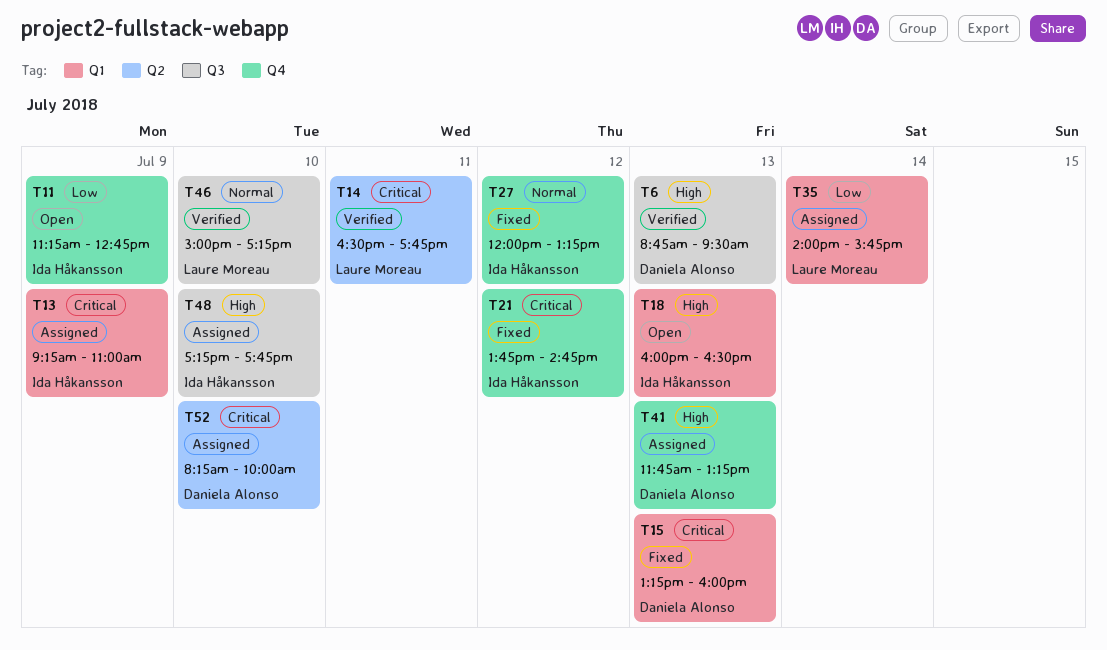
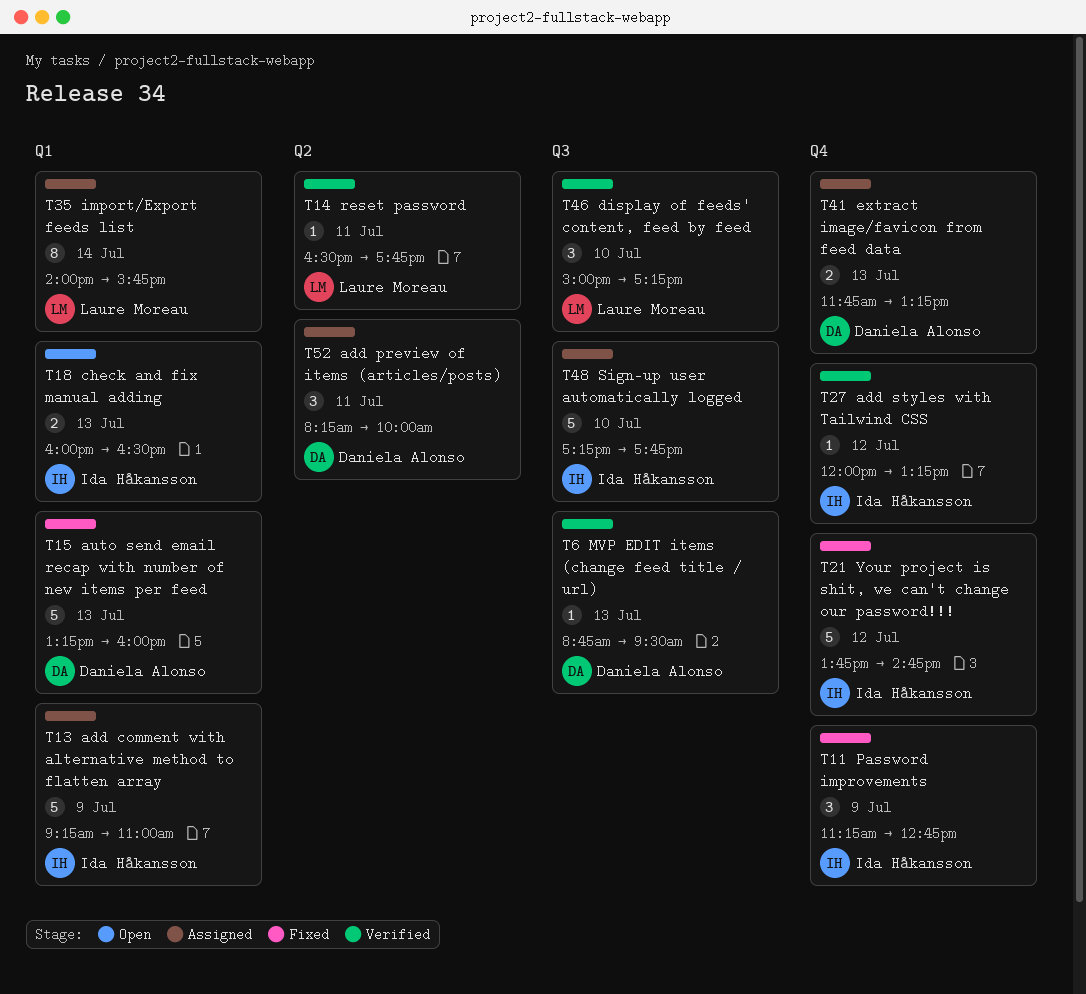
T11, status: Open -> Fixed
T27, status: Fixed -> Verified
T52, day: Jul 10 -> Jul 11

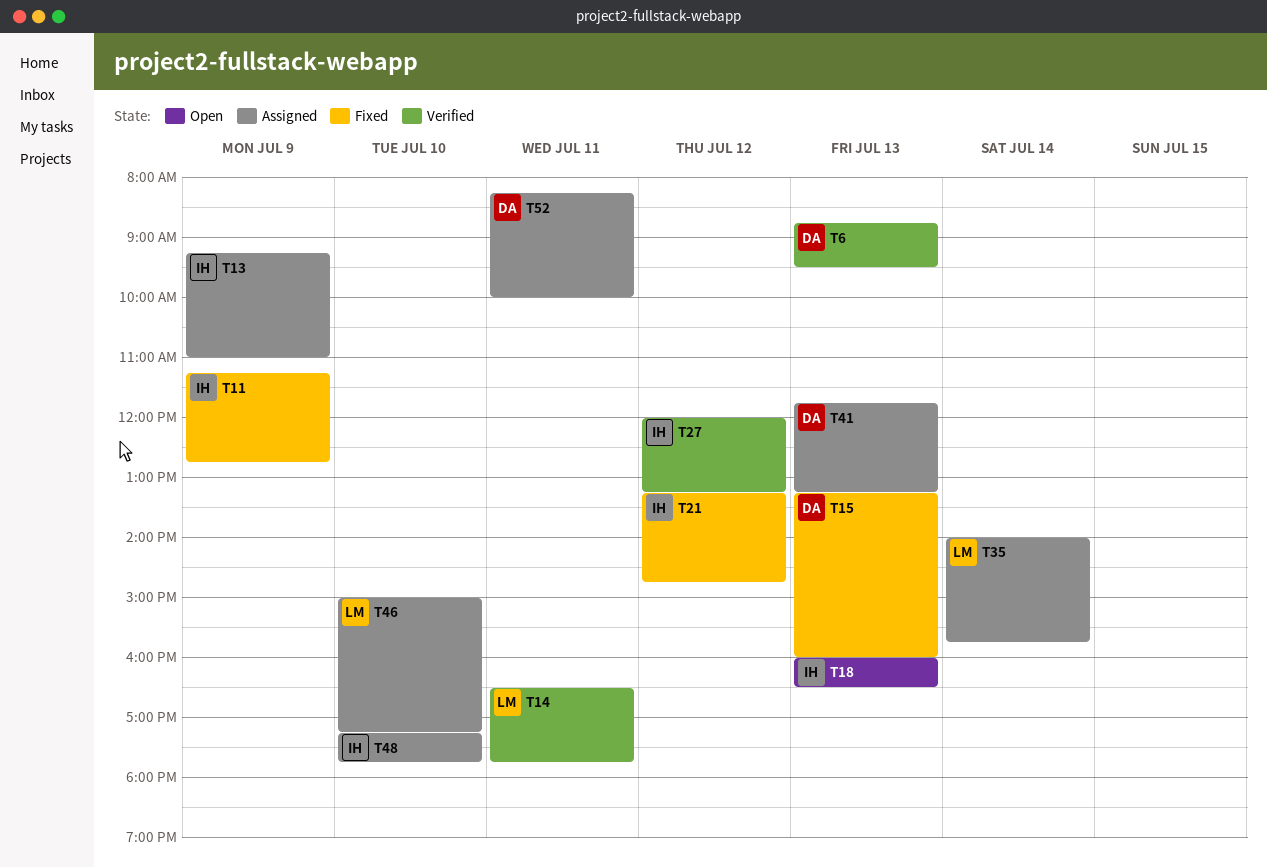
T21, begins: 13:45 -> 13:15
T46, status: Verified -> Assigned

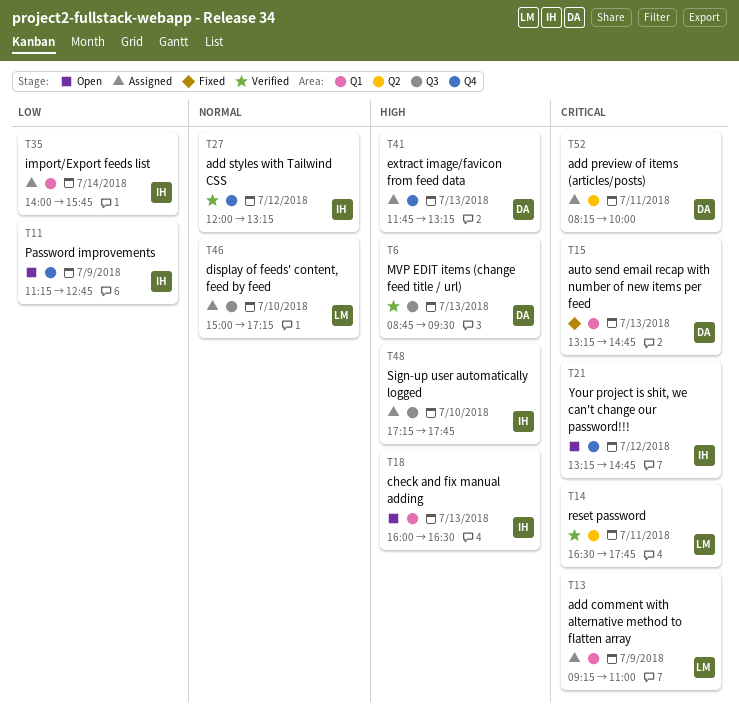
T11, status: Fixed -> Open
T13, owner: IH -> LM
T15, ends: 16:00 -> 14:45
T21, status: Fixed -> Open
T35, owner: LM -> IH

